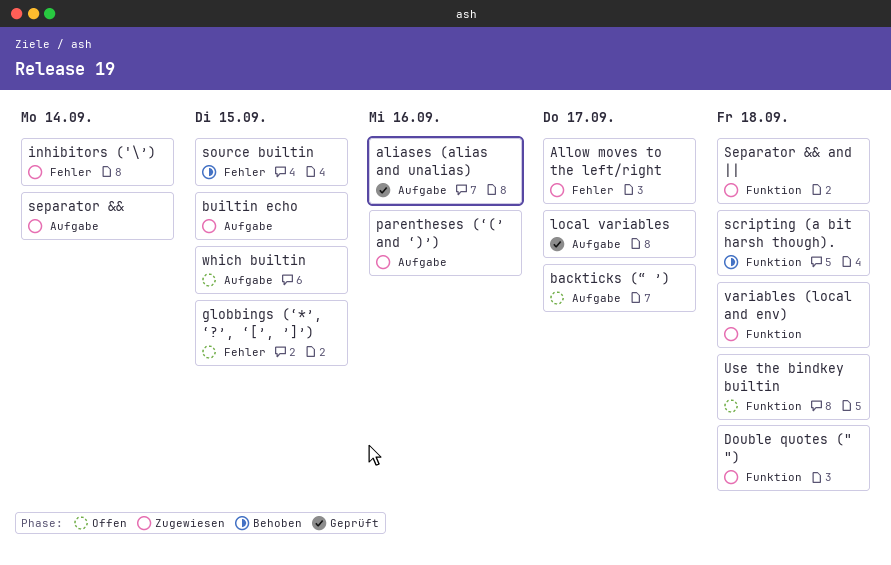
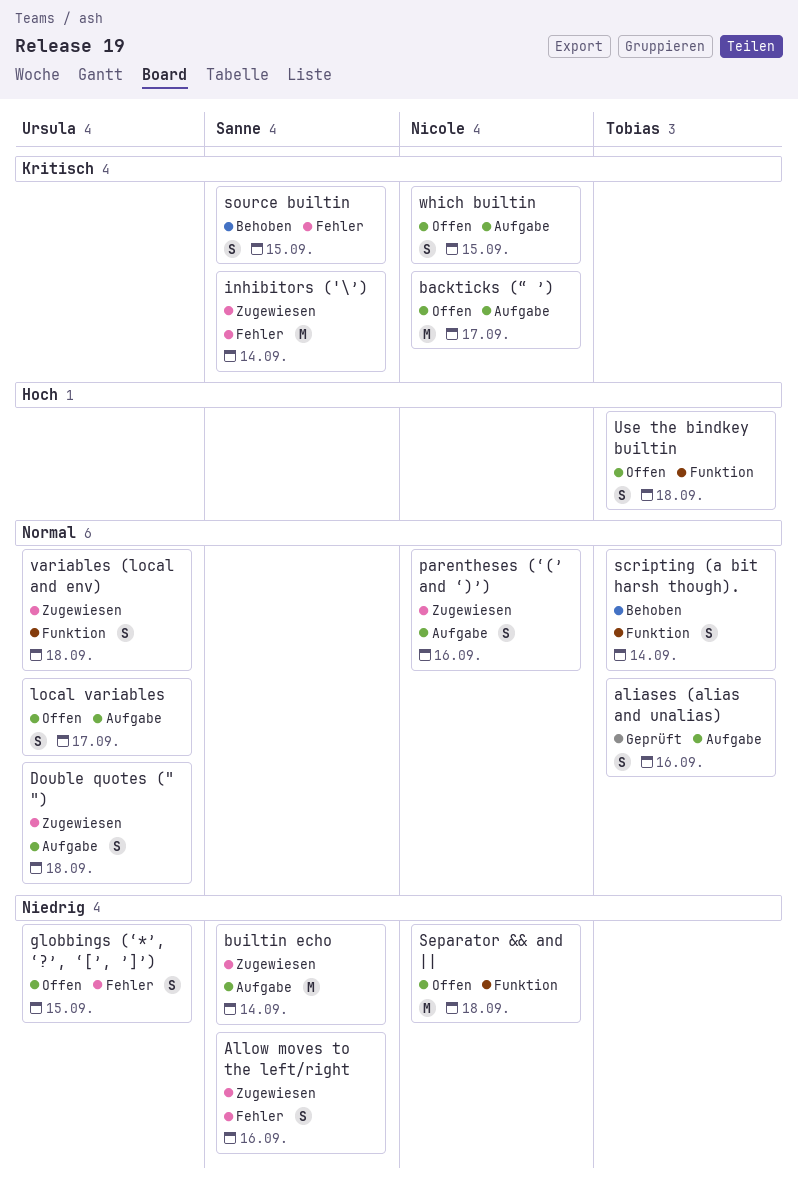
Allow moves to the left/right, due: Sep 17 -> Sep 16
builtin echo, due: Sep 15 -> Sep 14
Double quotes (" "), label: Funktion -> Aufgabe
local variables, status: Geprüft -> Offen
scripting (a bit harsh though)., due: Sep 18 -> Sep 14
separator &&: present -> none
Separator && and ||, status: Zugewiesen -> Offen

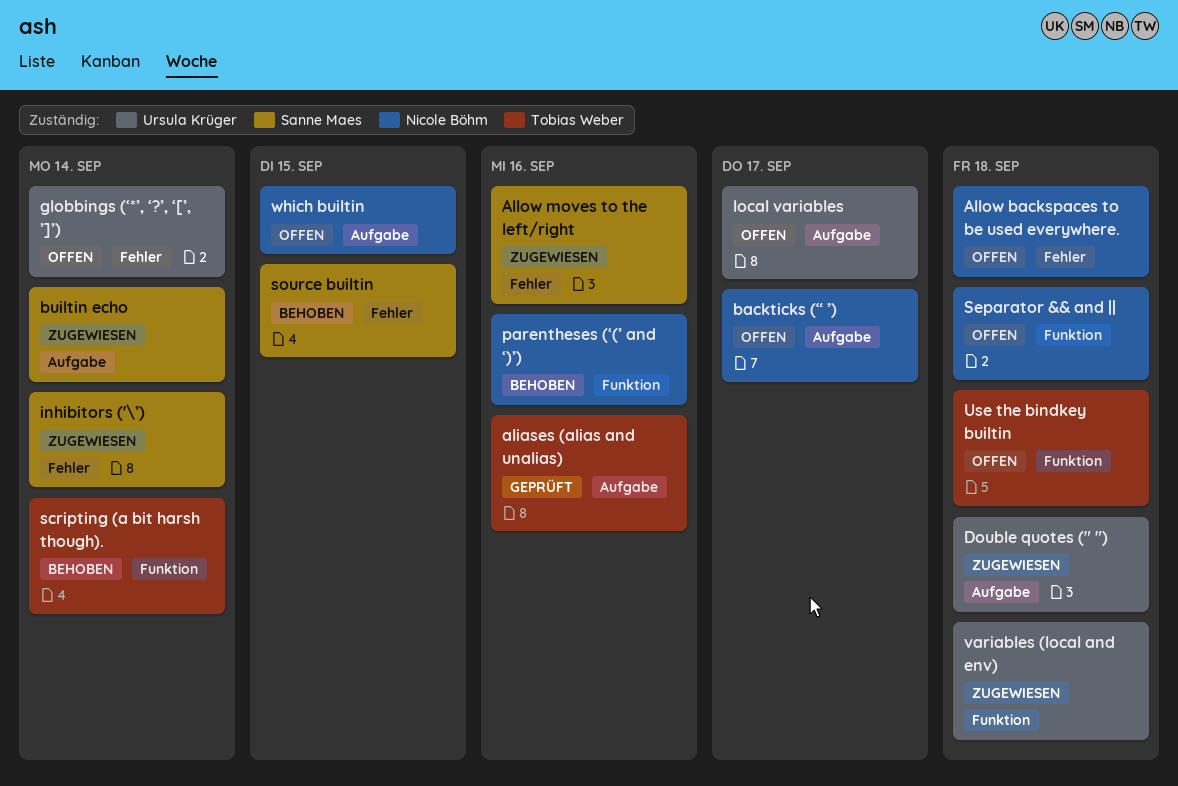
Allow backspaces to be used everywhere.: none -> present
globbings (‘*’, ‘?’, ‘[’, ’]’), due: Sep 15 -> Sep 14
parentheses (‘(’ and ‘)’), status: Zugewiesen -> Behoben
parentheses (‘(’ and ‘)’), label: Aufgabe -> Funktion

